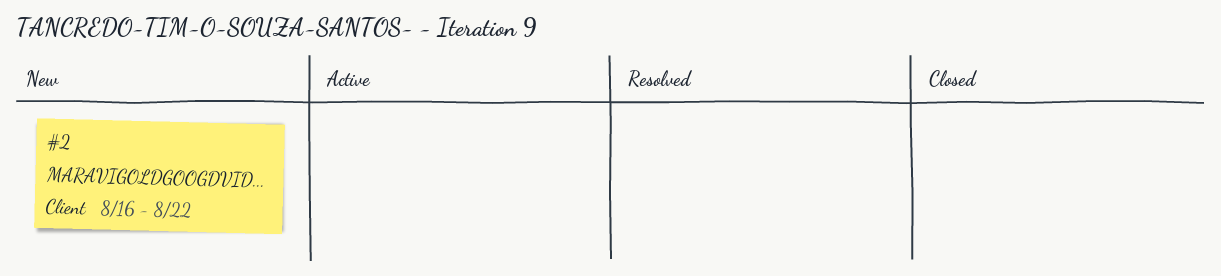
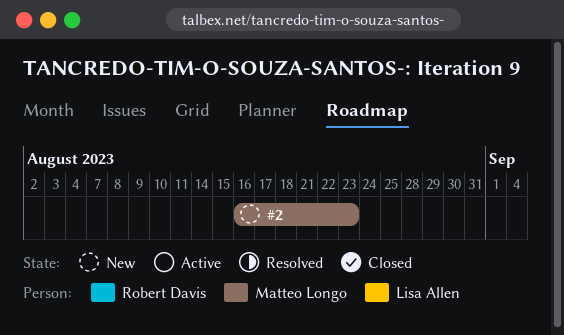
#2, due: Aug 22 -> Aug 23

